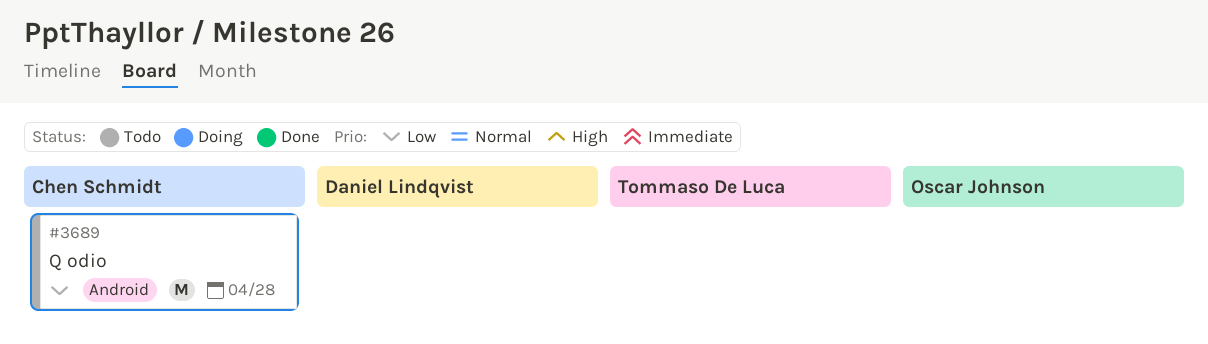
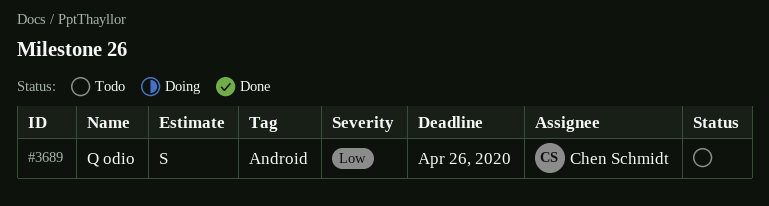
#3689, estimate: M -> S
#3689, due: Apr 28 -> Apr 26

